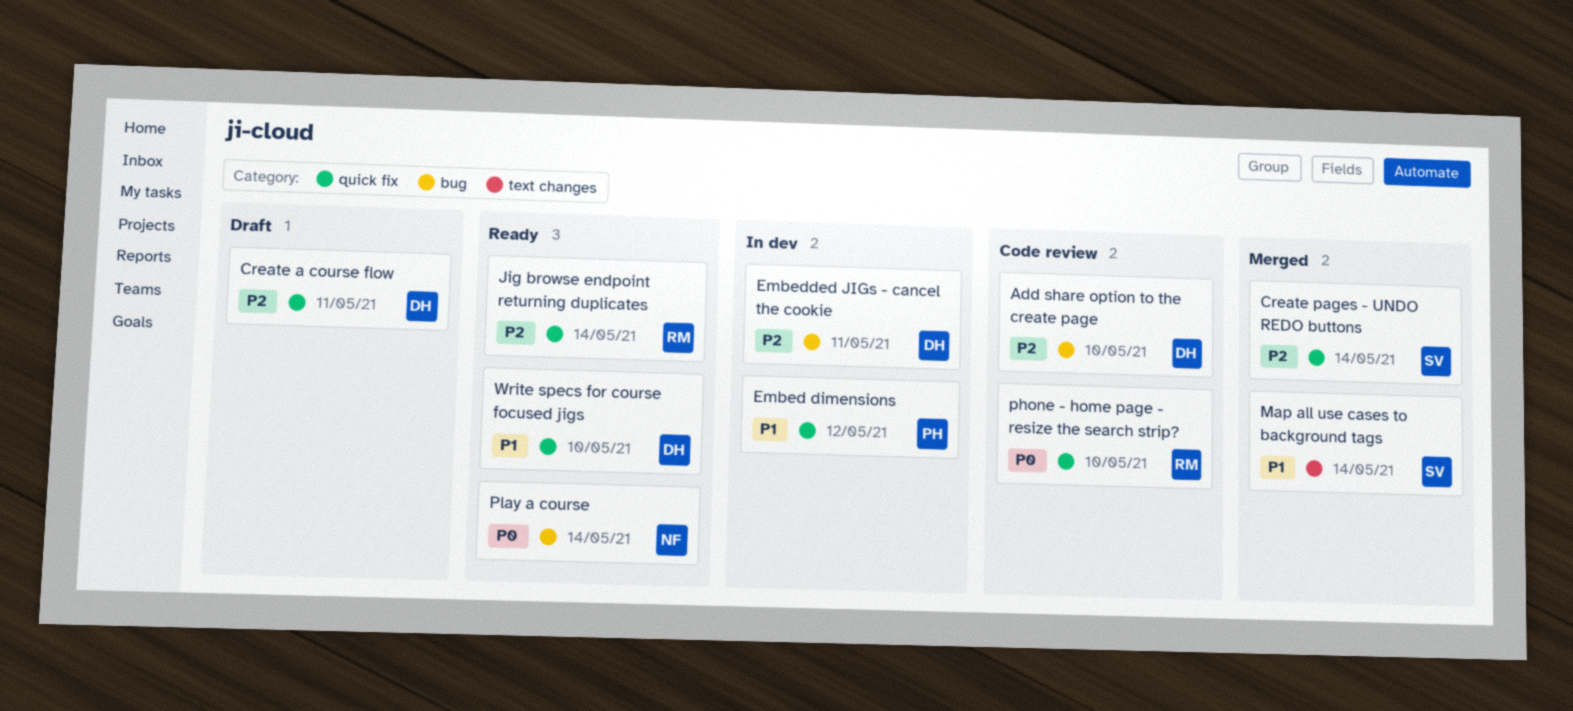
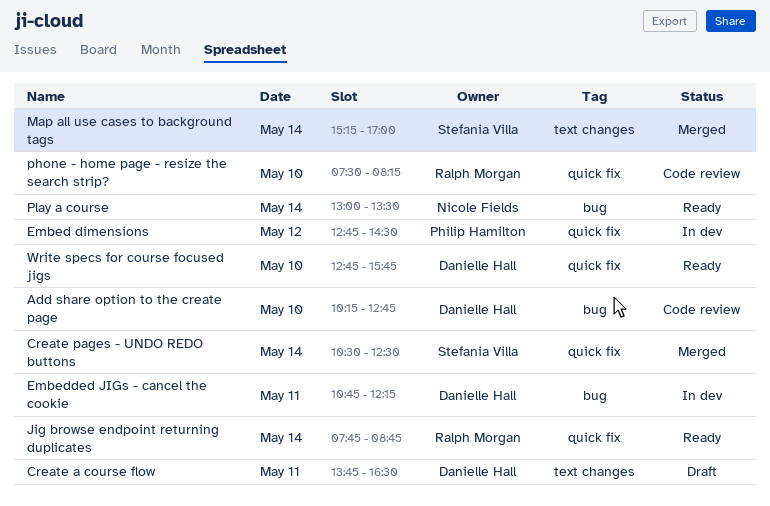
Create a course flow, label: quick fix -> text changes

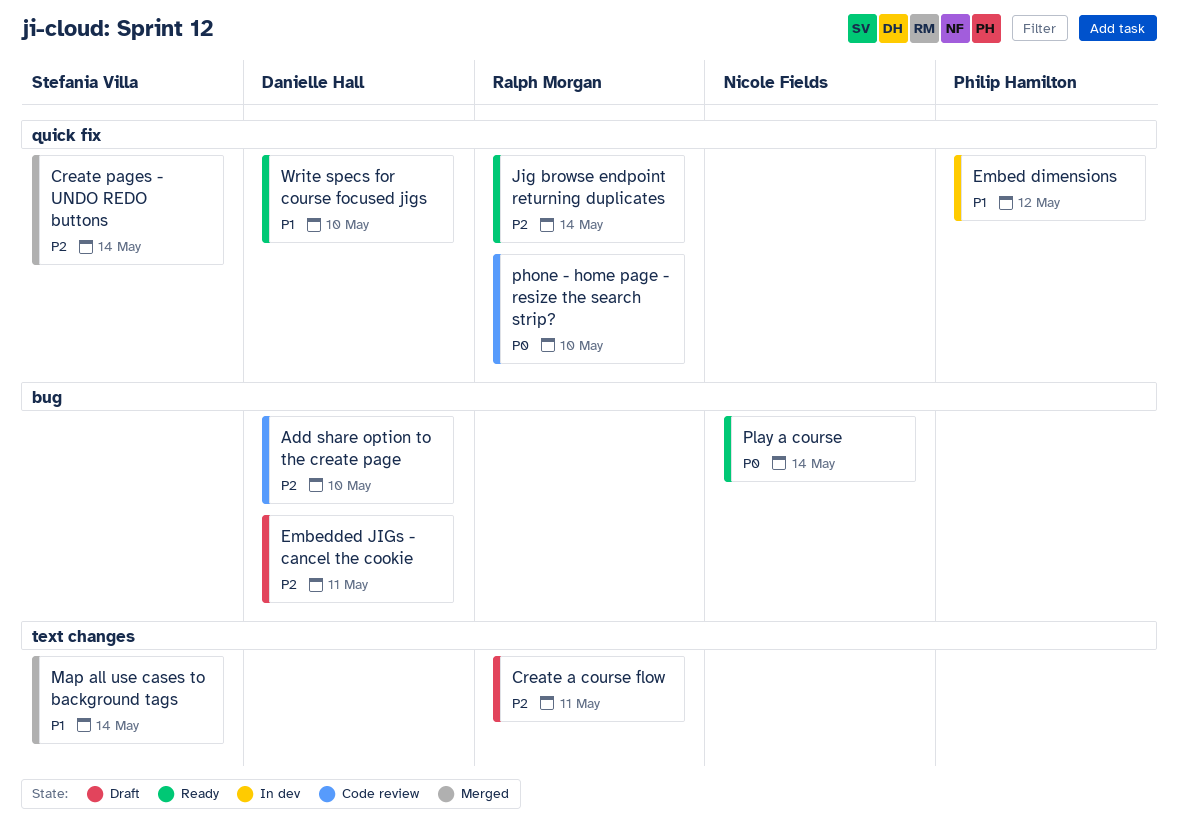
Create a course flow, owner: Danielle Hall -> Ralph Morgan
Embedded JIGs - cancel the cookie, status: In dev -> Draft

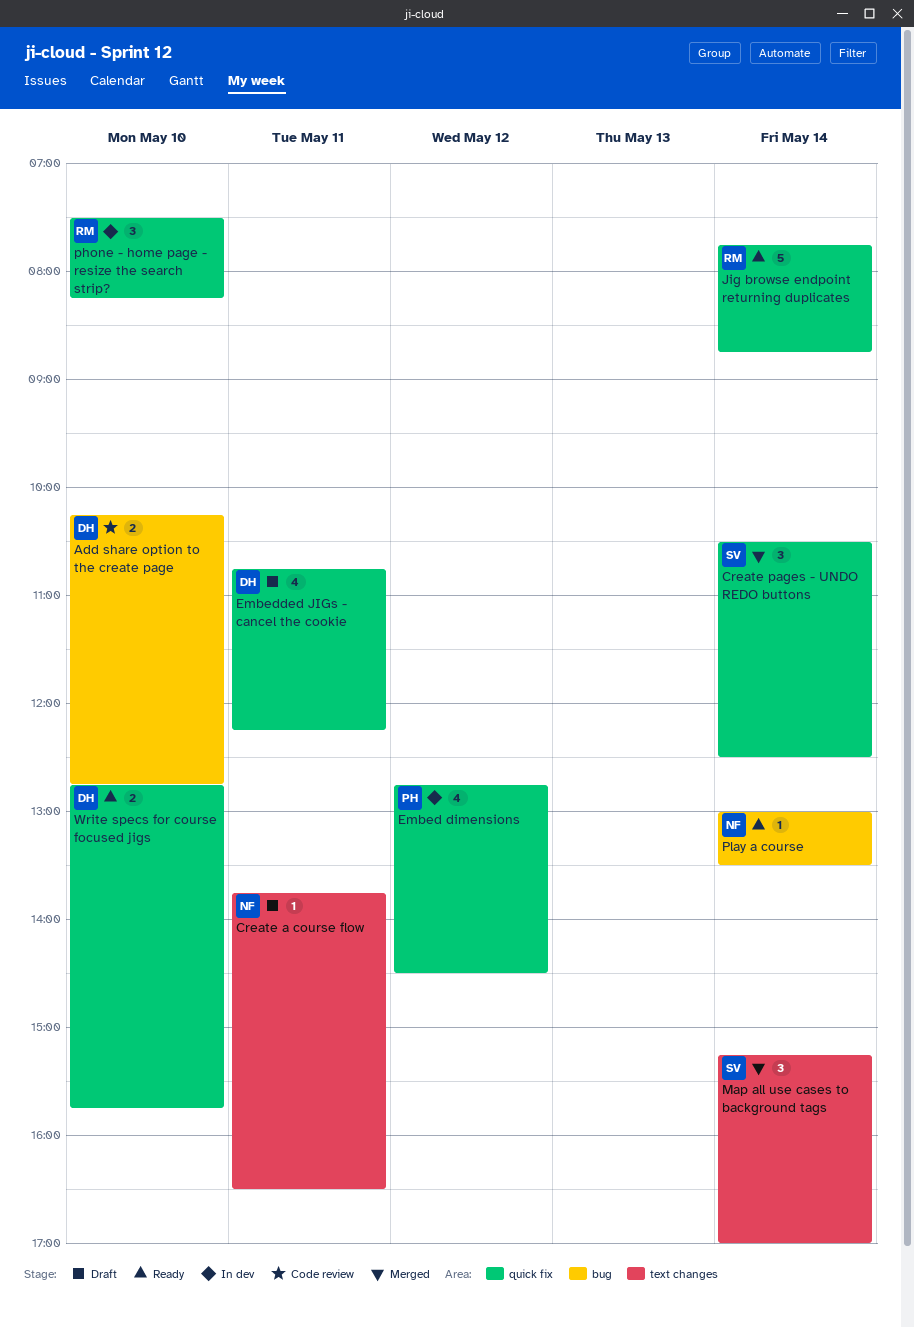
Create a course flow, owner: Ralph Morgan -> Nicole Fields
Embedded JIGs - cancel the cookie, label: bug -> quick fix
phone - home page - resize the search strip?, status: Code review -> In dev

